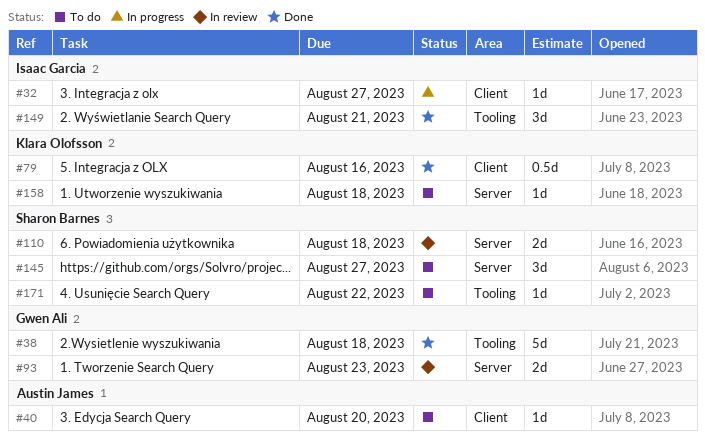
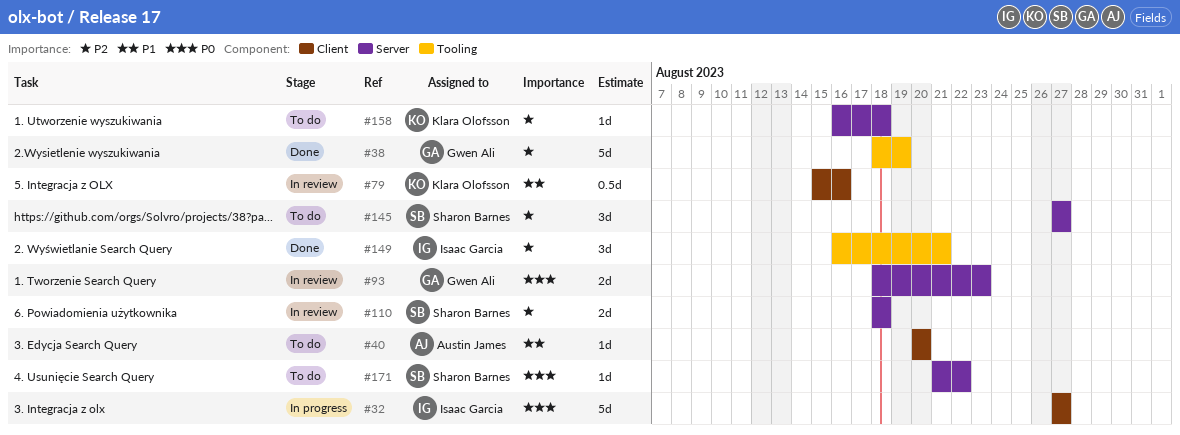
#32, estimate: 1d -> 5d
#38, due: Aug 18 -> Aug 19
#79, status: Done -> In review
#171, label: Tooling -> Server

